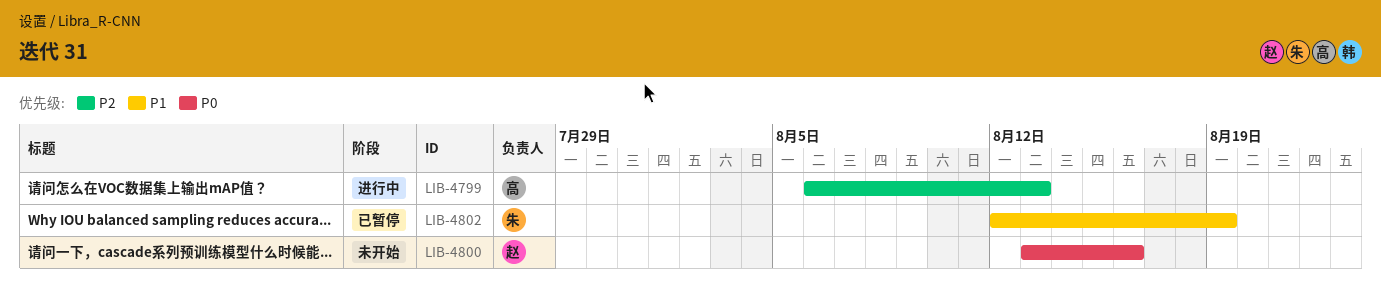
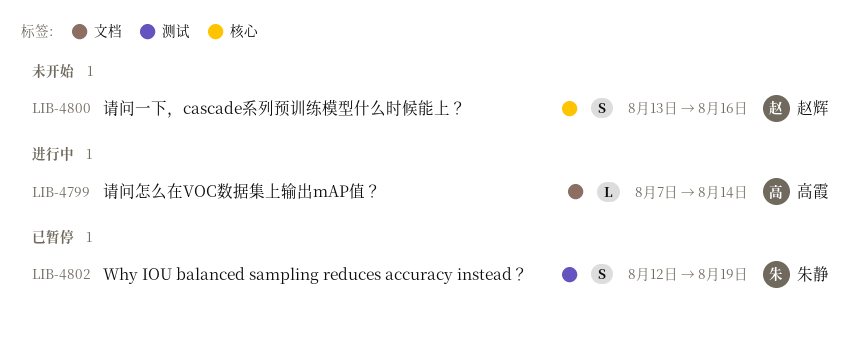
LIB-4799, start: Aug 6 -> Aug 7
LIB-4799, due: Aug 13 -> Aug 14

